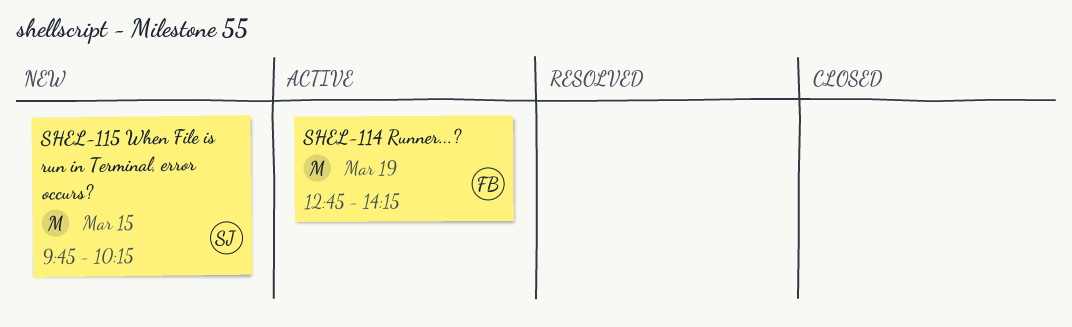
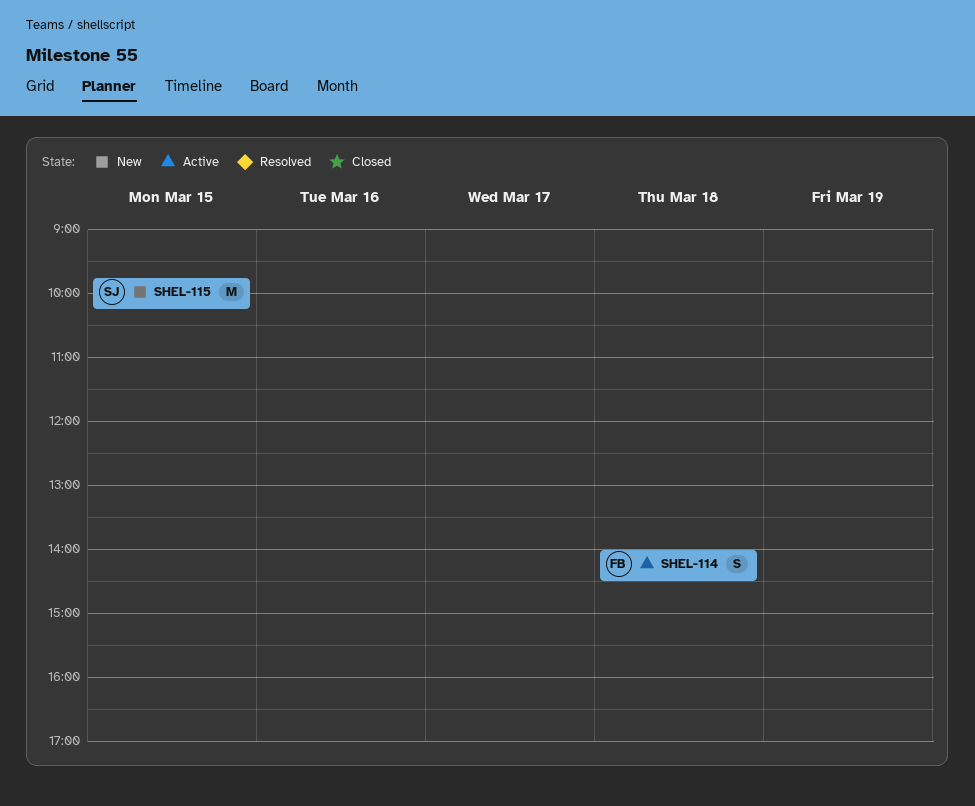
SHEL-114, estimate: M -> S
SHEL-114, day: Mar 19 -> Mar 18
SHEL-114, begins: 12:45 -> 14:00
SHEL-114, ends: 14:15 -> 14:30

